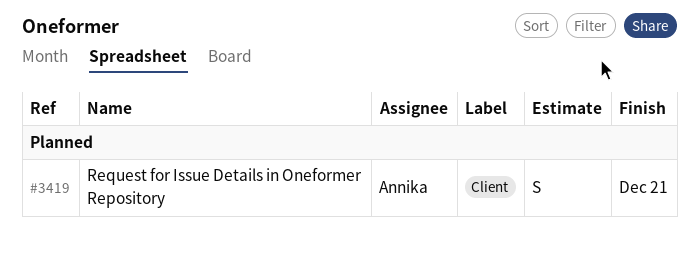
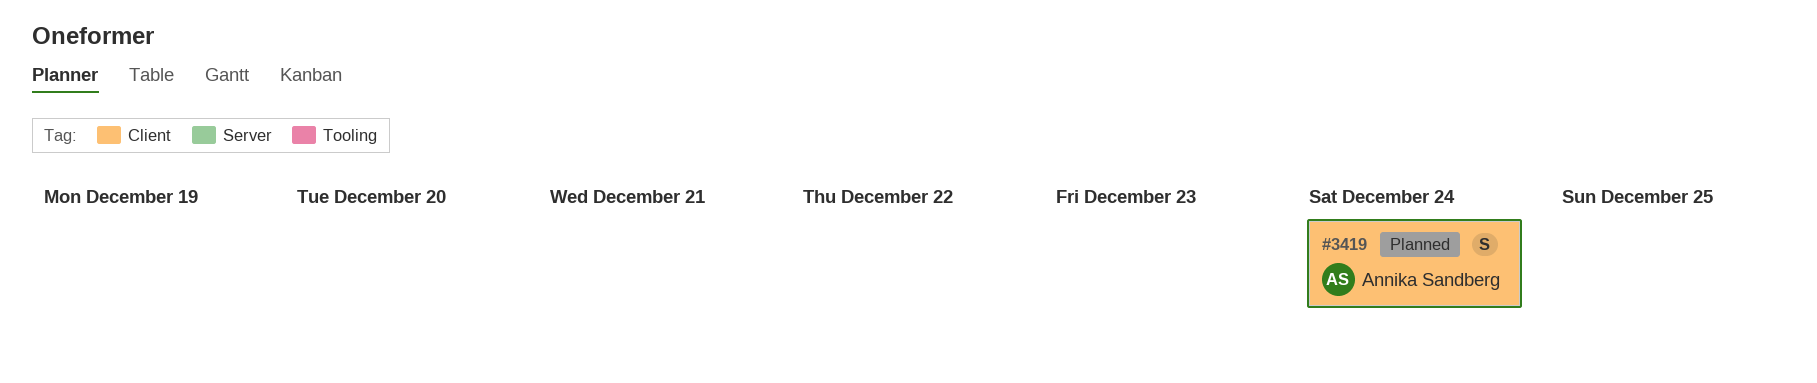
#3419, due: Dec 21 -> Dec 24

